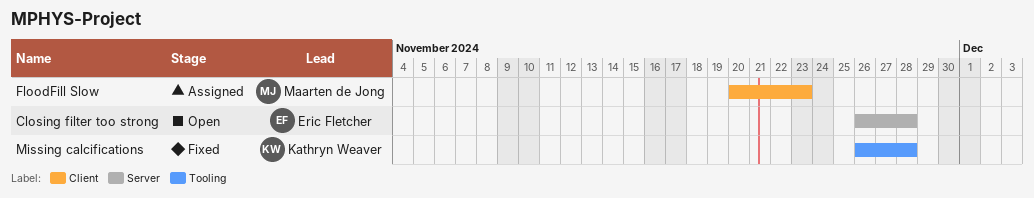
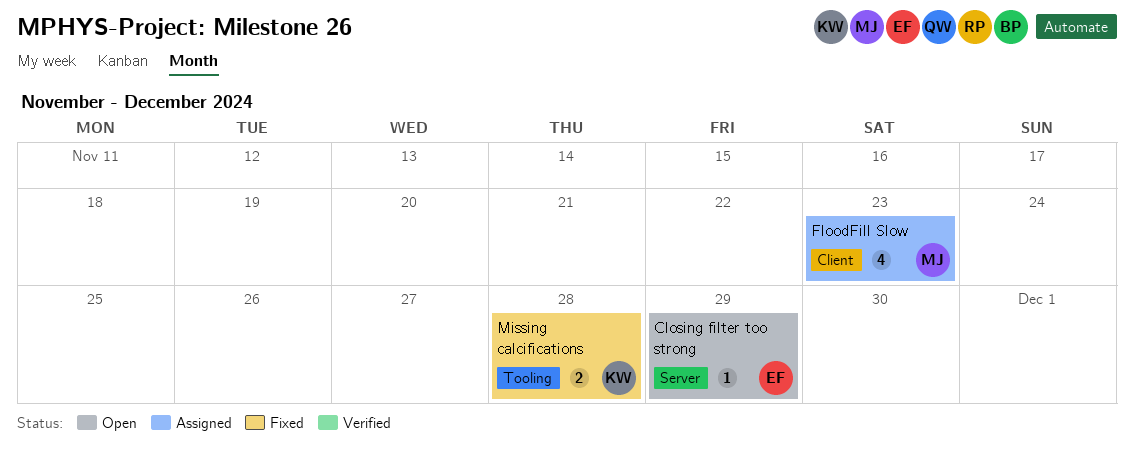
Closing filter too strong, due: Nov 28 -> Nov 29

